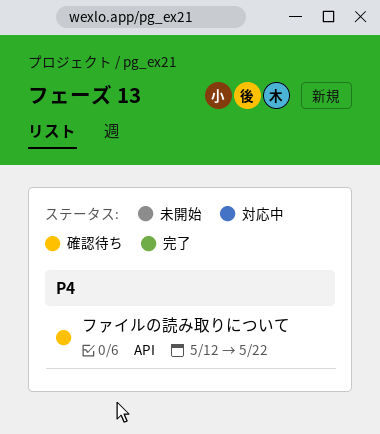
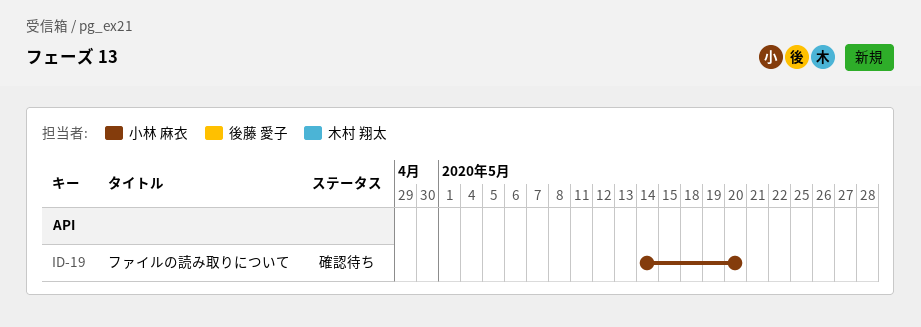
ファイルの読み取りについて, start: May 12 -> May 14
ファイルの読み取りについて, due: May 22 -> May 20

